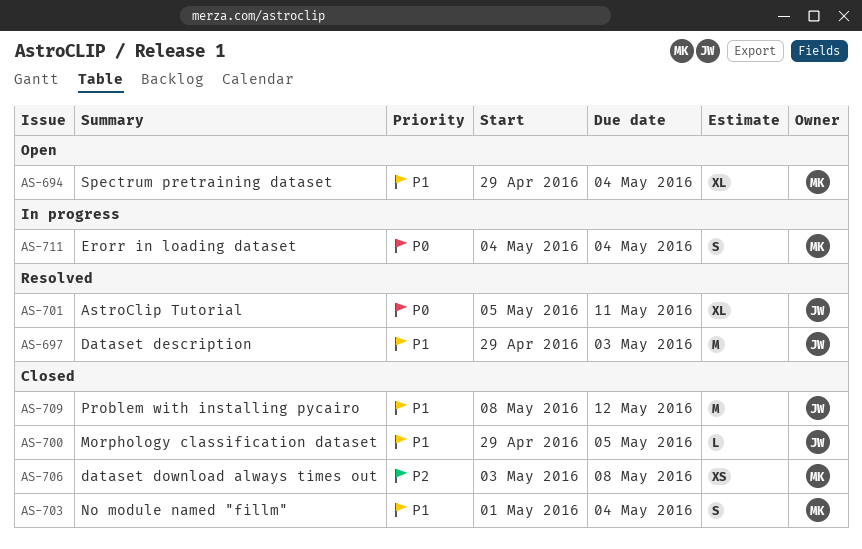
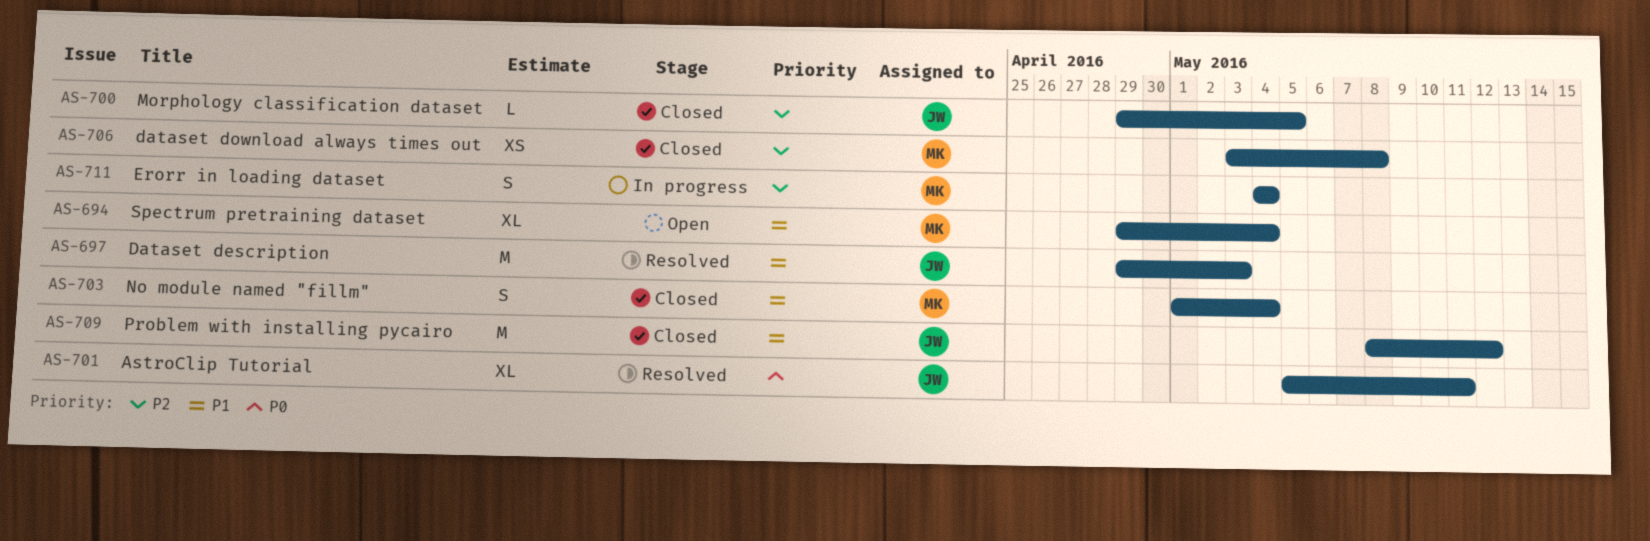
AS-700, priority: P1 -> P2
AS-711, priority: P0 -> P2

